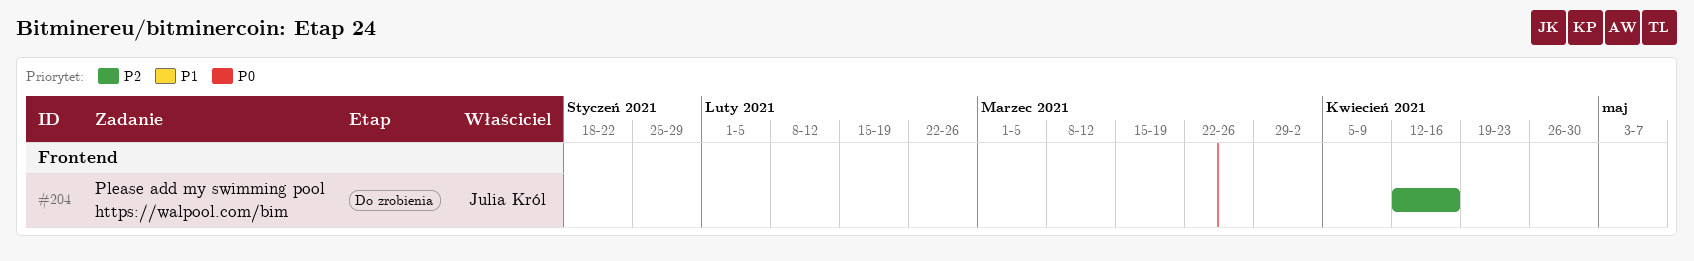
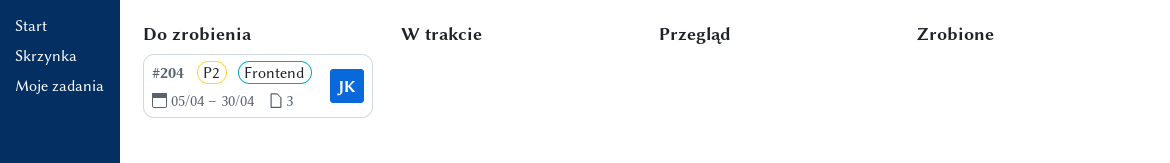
#204, start: Apr 12 -> Apr 5
#204, due: Apr 16 -> Apr 30

